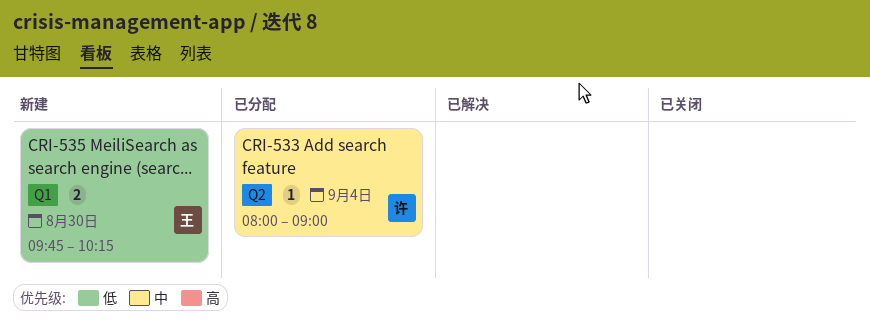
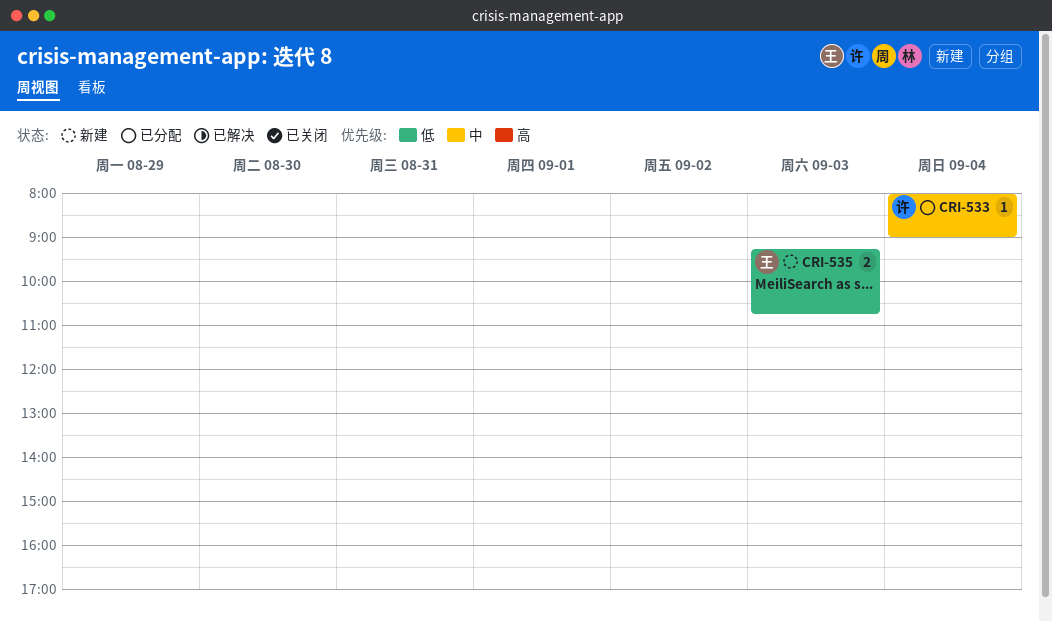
CRI-535, day: Aug 30 -> Sep 3
CRI-535, begins: 09:45 -> 09:15
CRI-535, ends: 10:15 -> 10:45

